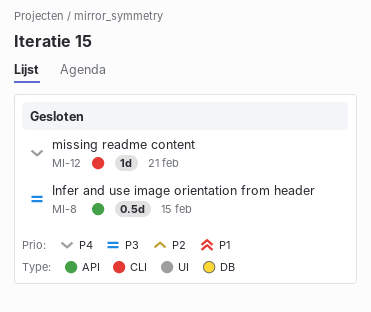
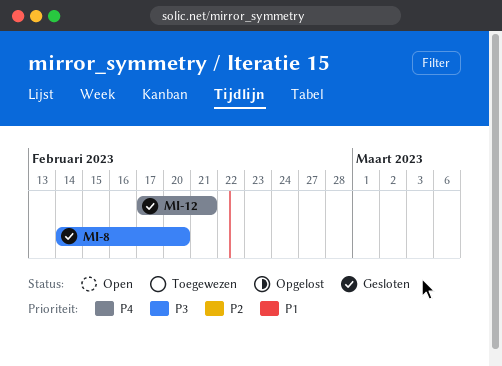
MI-8, due: Feb 15 -> Feb 20

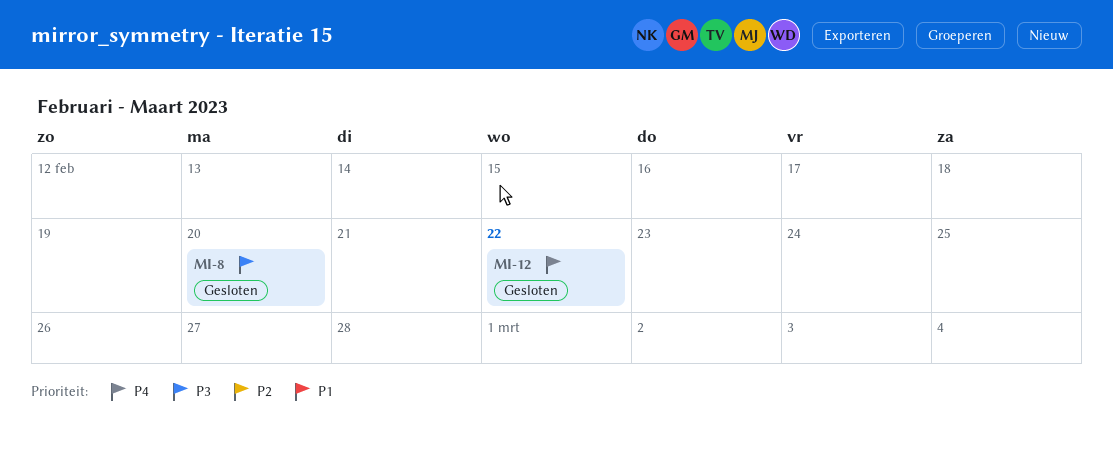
MI-12, due: Feb 21 -> Feb 22

